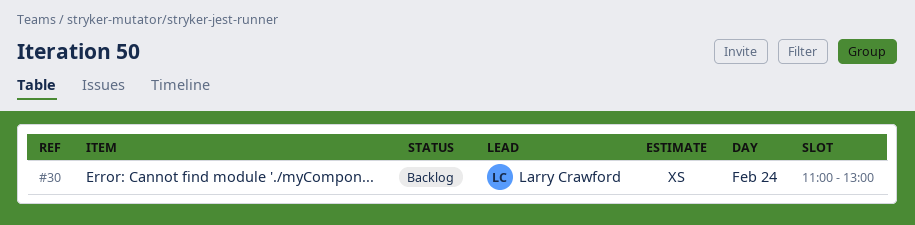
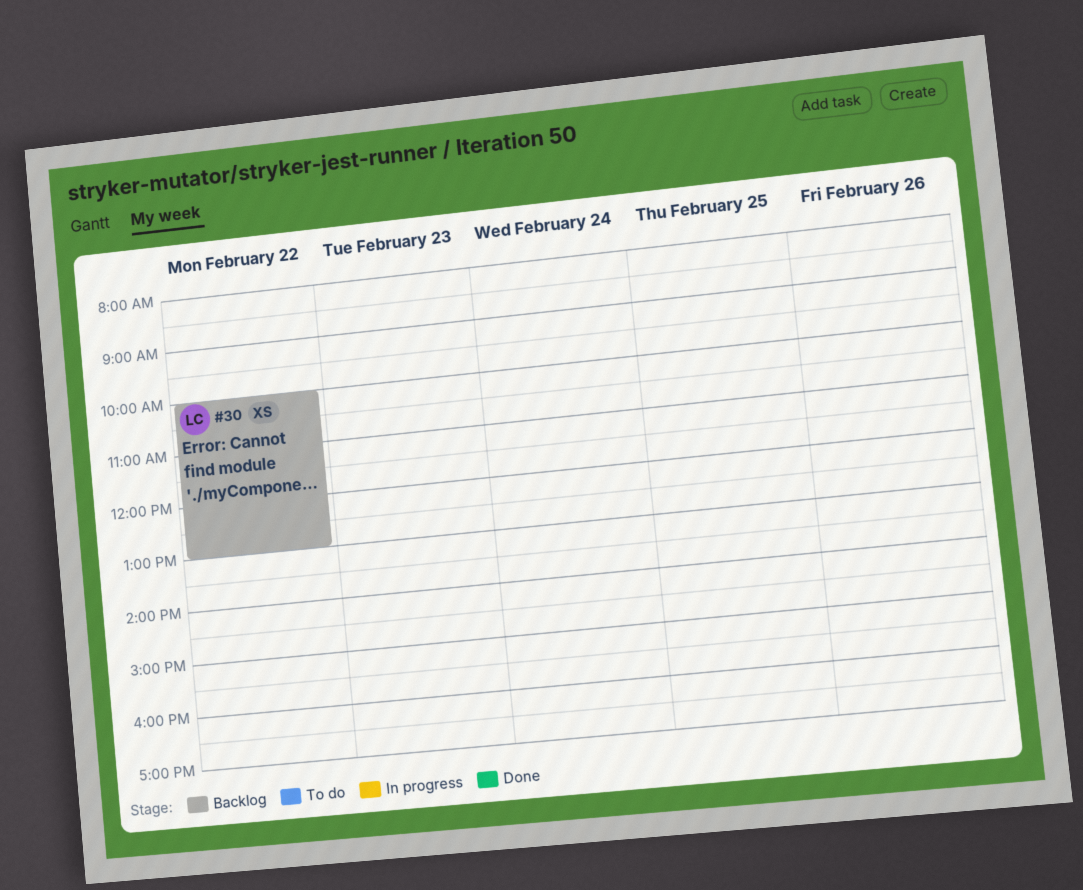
#30, day: Feb 24 -> Feb 22
#30, begins: 11:00 -> 10:00

